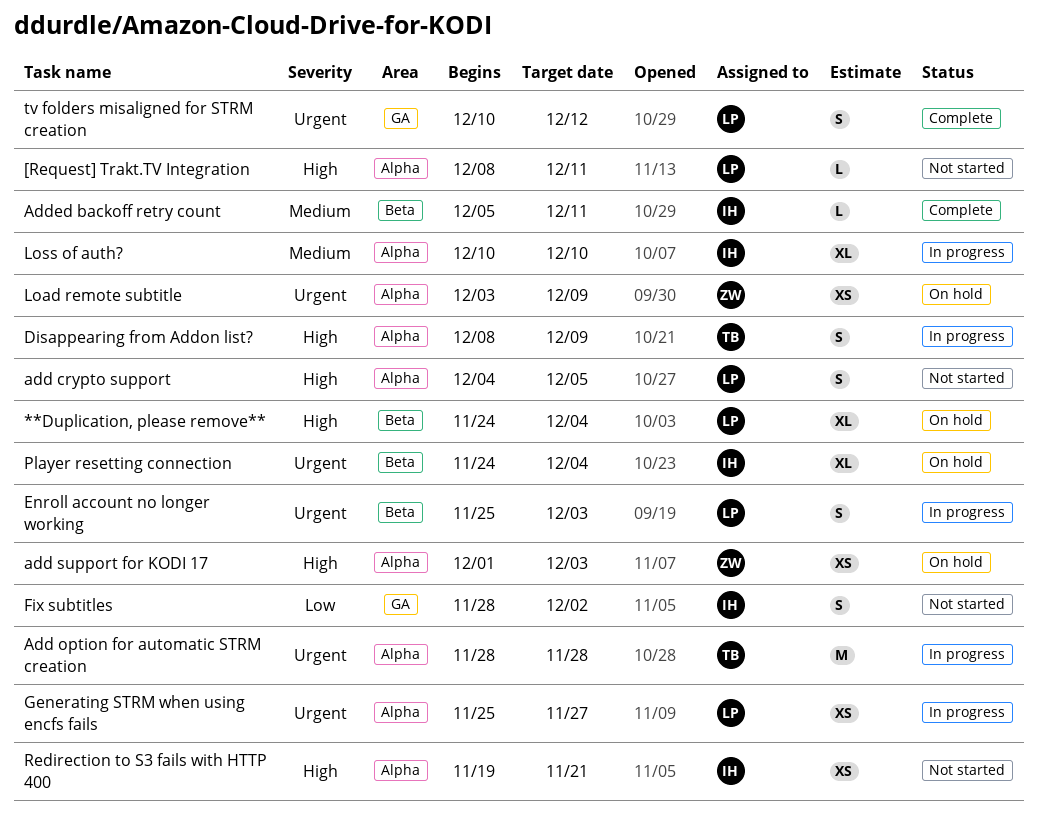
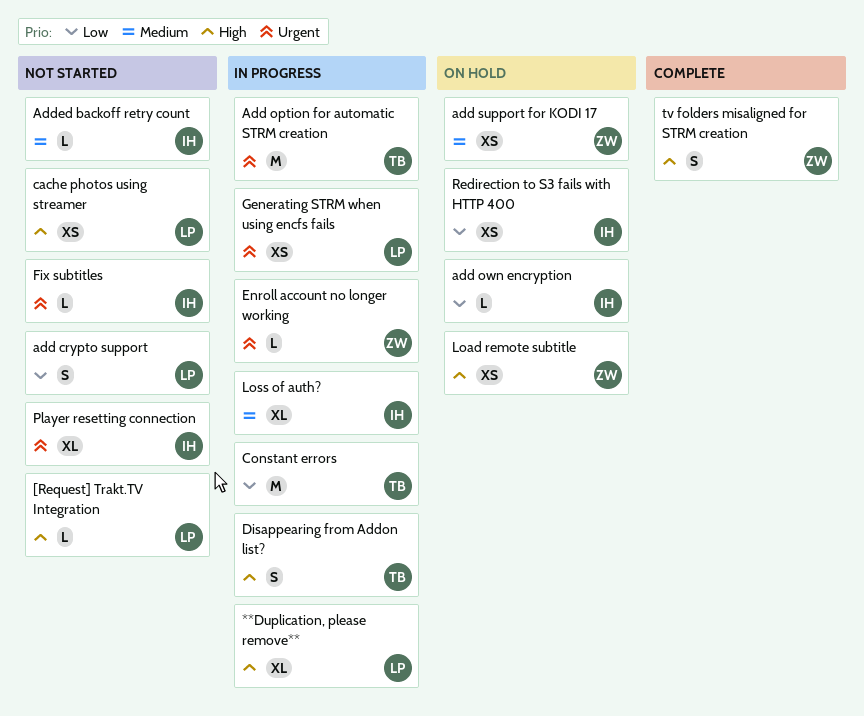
**Duplication, please remove**, status: On hold -> In progress
add crypto support, priority: High -> Low
add own encryption: none -> present
add support for KODI 17, priority: High -> Medium
Added backoff retry count, status: Complete -> Not started
cache photos using streamer: none -> present
Constant errors: none -> present
Enroll account no longer working, owner: LP -> ZW
Enroll account no longer working, estimate: S -> L
Fix subtitles, priority: Low -> Urgent
Fix subtitles, estimate: S -> L
Load remote subtitle, priority: Urgent -> High
Player resetting connection, status: On hold -> Not started
Redirection to S3 fails with HTTP 400, status: Not started -> On hold
Redirection to S3 fails with HTTP 400, priority: High -> Low
tv folders misaligned for STRM creation, owner: LP -> ZW
tv folders misaligned for STRM creation, priority: Urgent -> High

